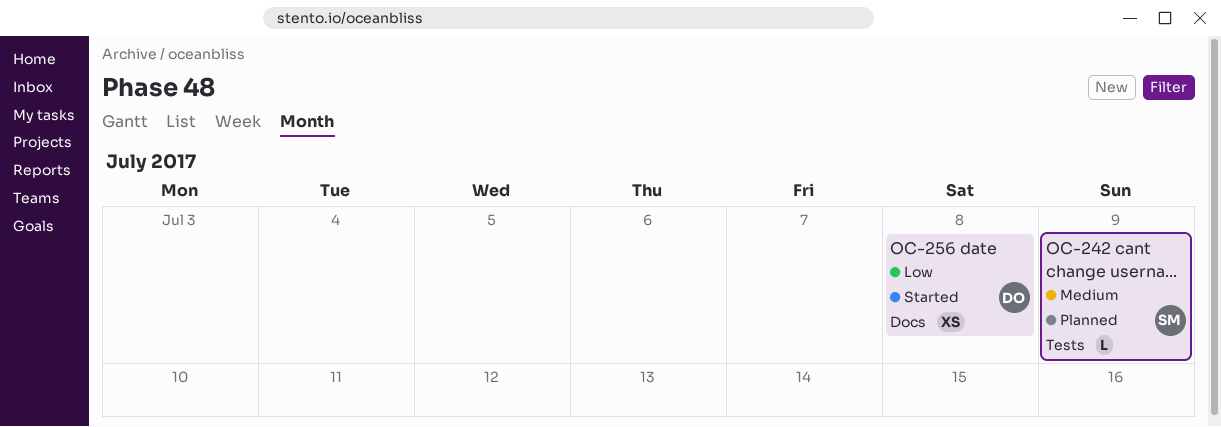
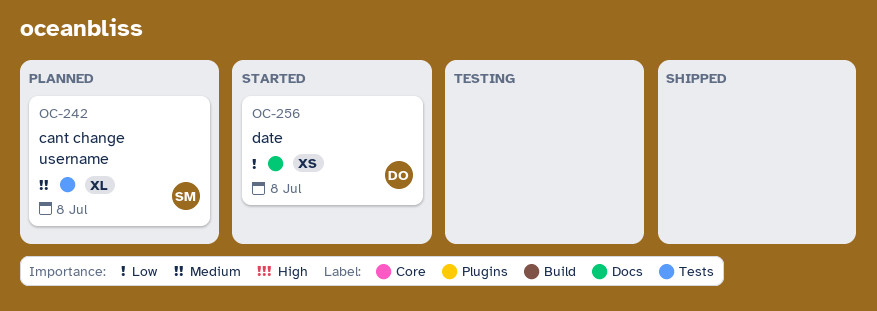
OC-242, estimate: L -> XL
OC-242, due: Jul 9 -> Jul 8

